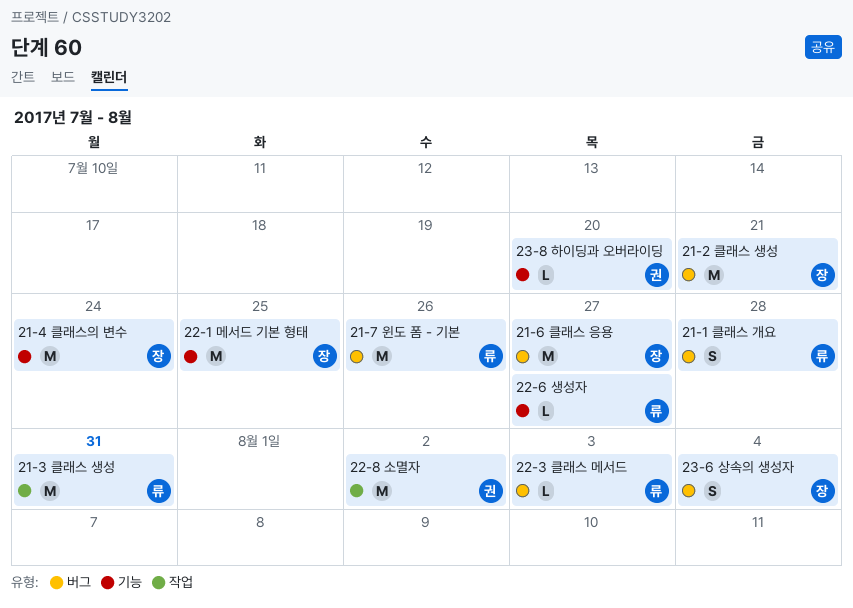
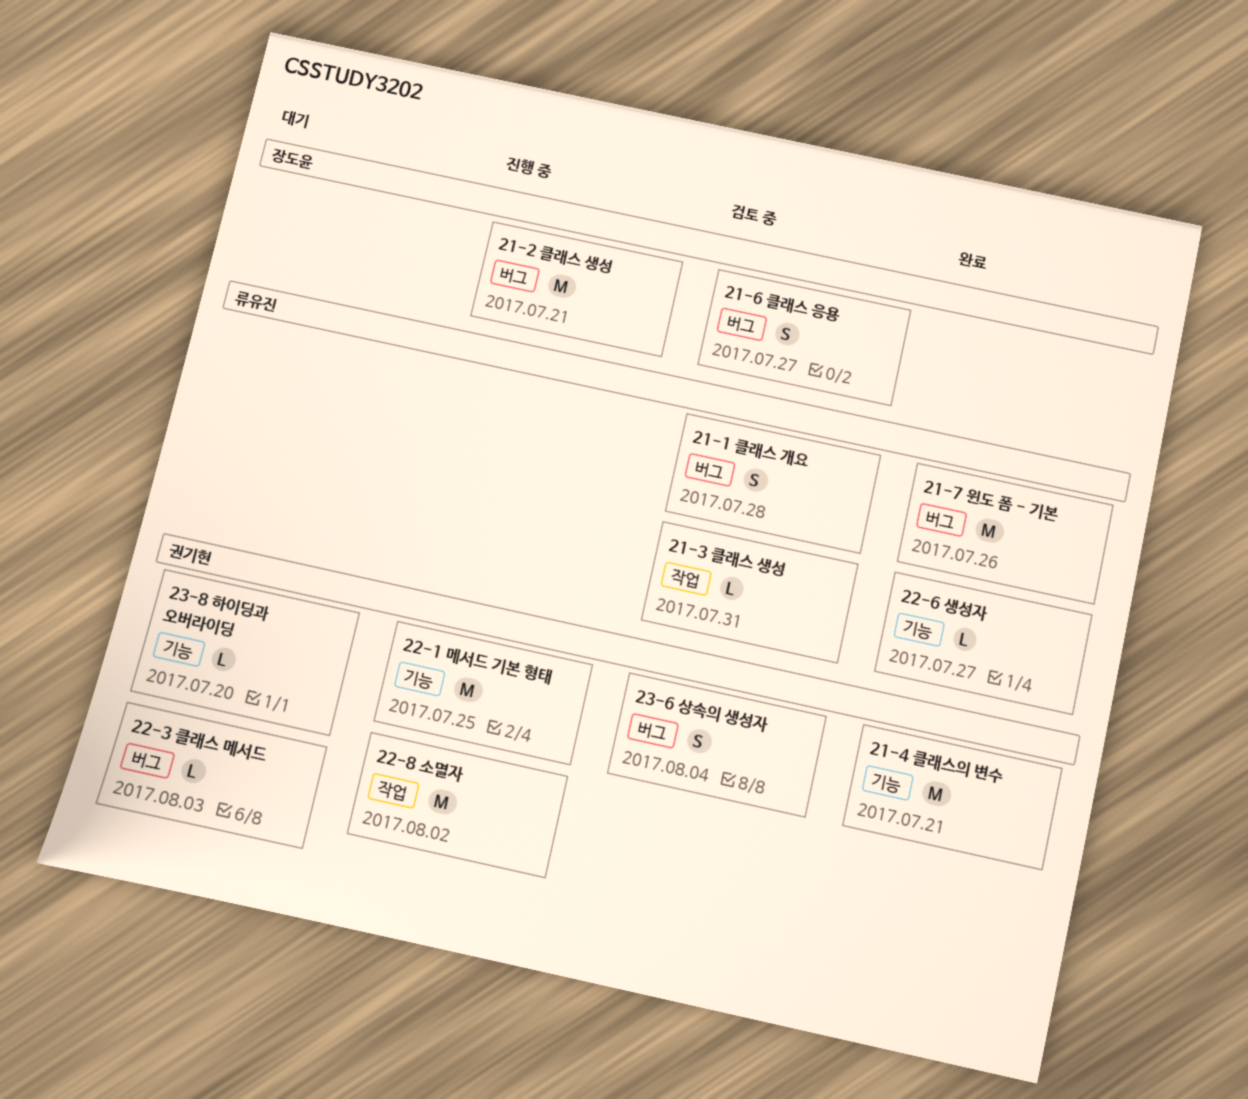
21-3 클래스 생성, estimate: M -> L
21-4 클래스의 변수, owner: 장도윤 -> 권기현
21-4 클래스의 변수, due: Jul 24 -> Jul 21
21-6 클래스 응용, estimate: M -> S
22-1 메서드 기본 형태, owner: 장도윤 -> 권기현
22-3 클래스 메서드, owner: 류유진 -> 권기현
23-6 상속의 생성자, owner: 장도윤 -> 권기현

